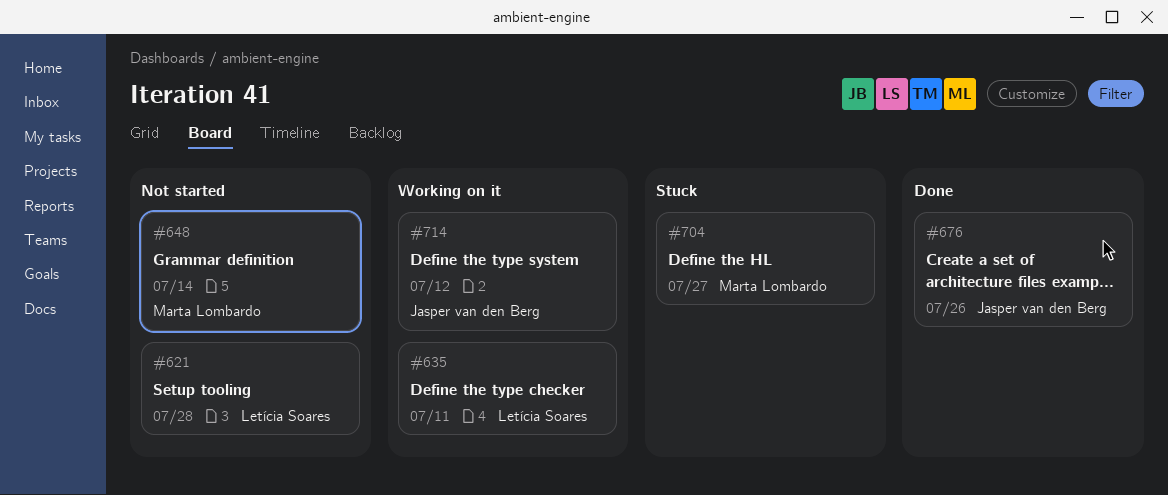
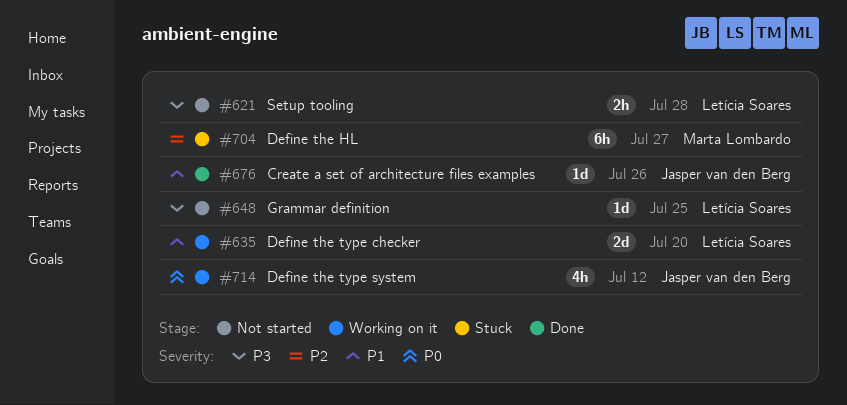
#635, due: Jul 11 -> Jul 20
#648, owner: Marta Lombardo -> Letícia Soares
#648, due: Jul 14 -> Jul 25

